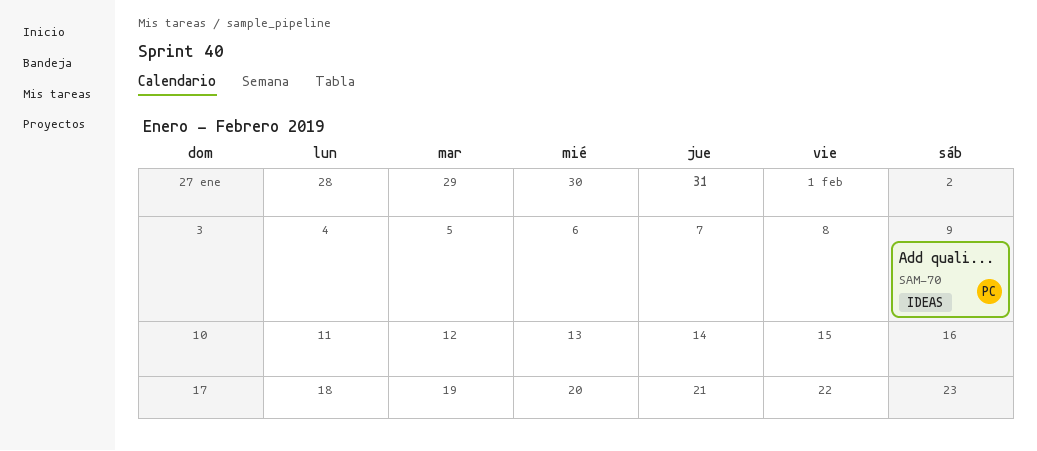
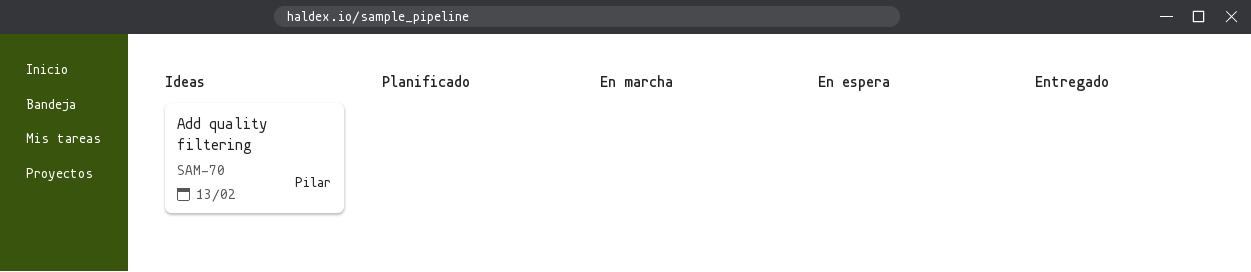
SAM-70, due: Feb 9 -> Feb 13

